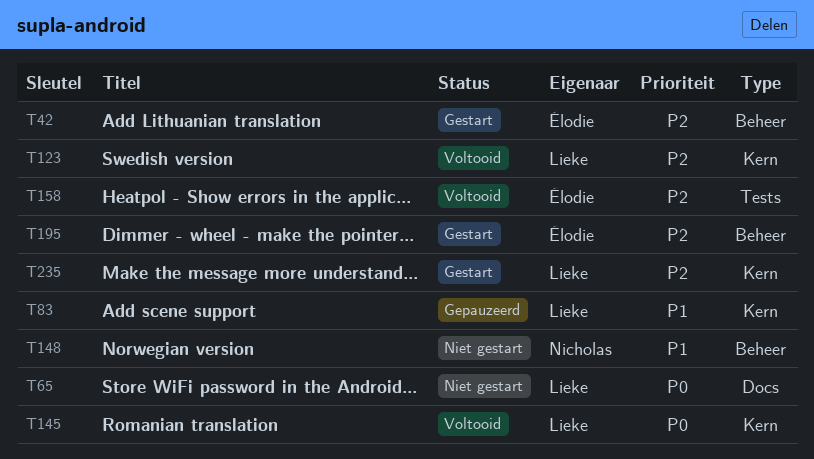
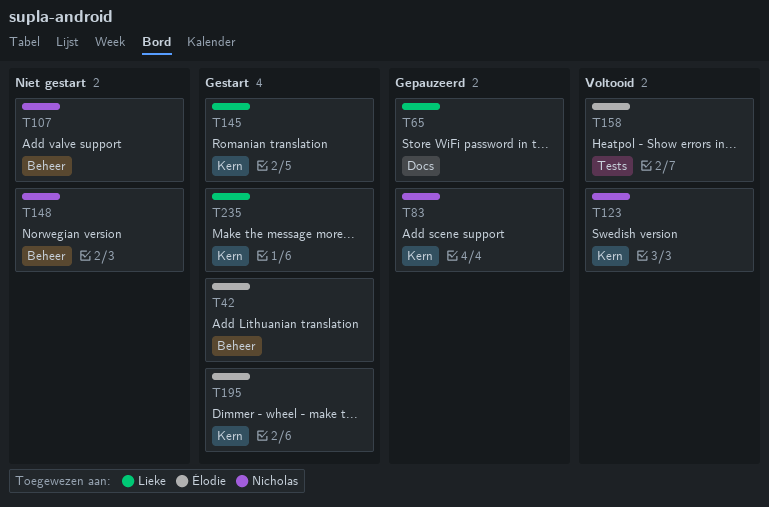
T65, status: Niet gestart -> Gepauzeerd
T83, owner: Lieke -> Nicholas
T107: none -> present
T123, owner: Lieke -> Nicholas
T145, status: Voltooid -> Gestart
T195, label: Beheer -> Kern

